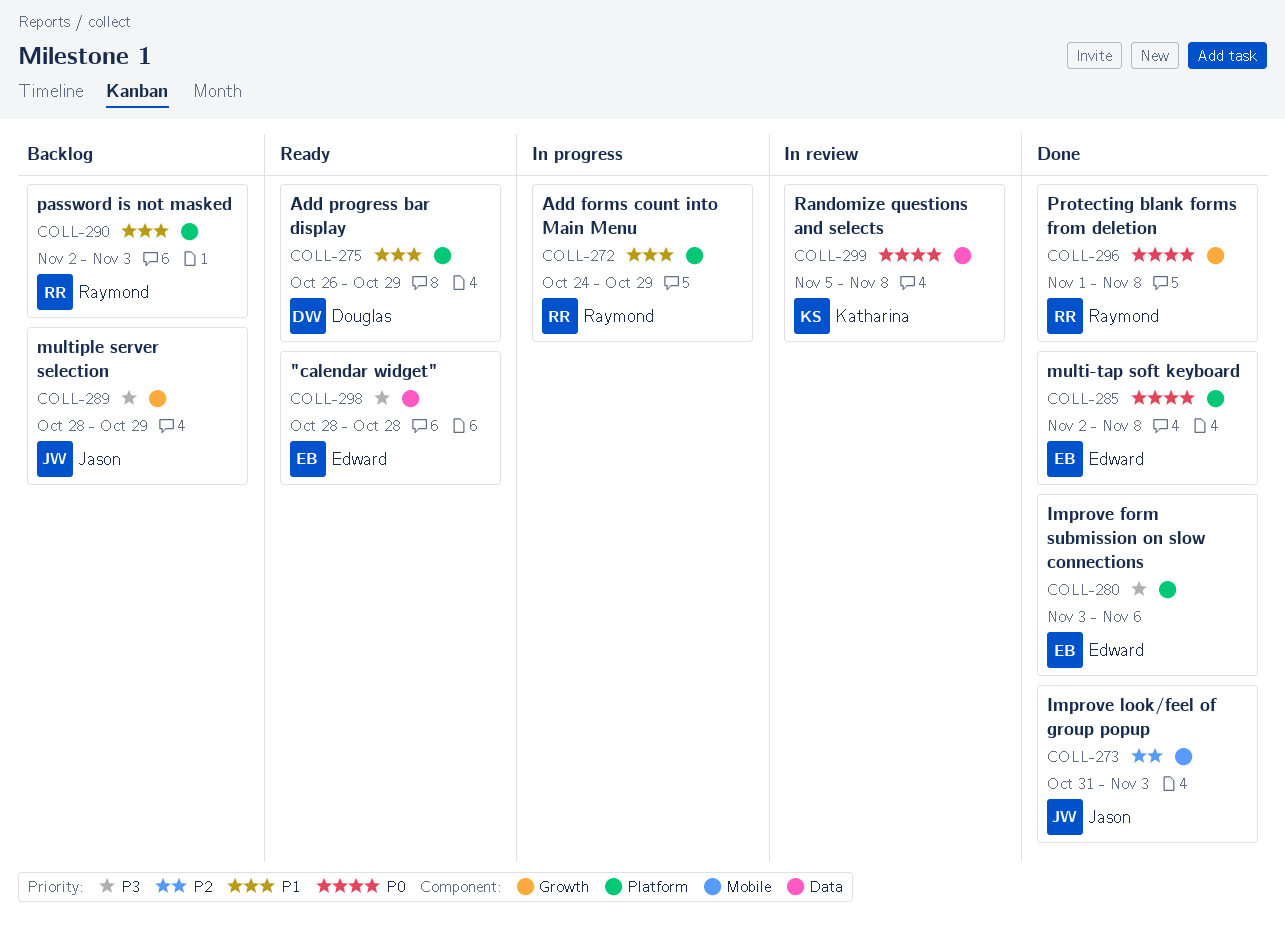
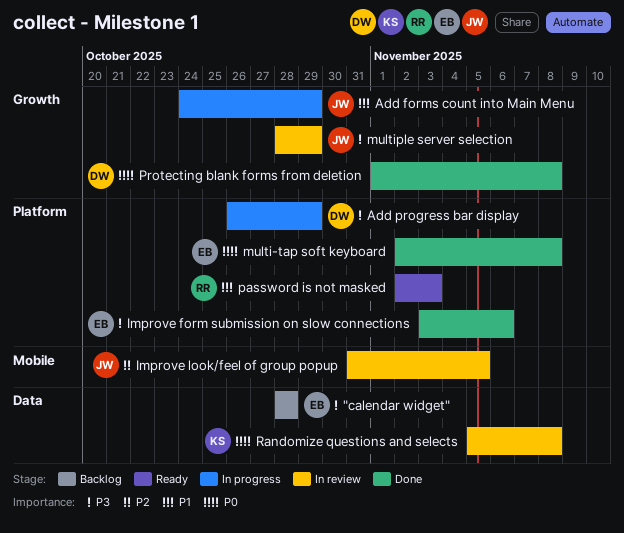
"calendar widget", status: Ready -> Backlog
Add forms count into Main Menu, owner: Raymond -> Jason
Add forms count into Main Menu, label: Platform -> Growth
Add progress bar display, status: Ready -> In progress
Add progress bar display, priority: P1 -> P3
Improve look/feel of group popup, status: Done -> In review
Improve look/feel of group popup, due: Nov 3 -> Nov 5
multiple server selection, status: Backlog -> In review
password is not masked, status: Backlog -> Ready
Protecting blank forms from deletion, owner: Raymond -> Douglas

